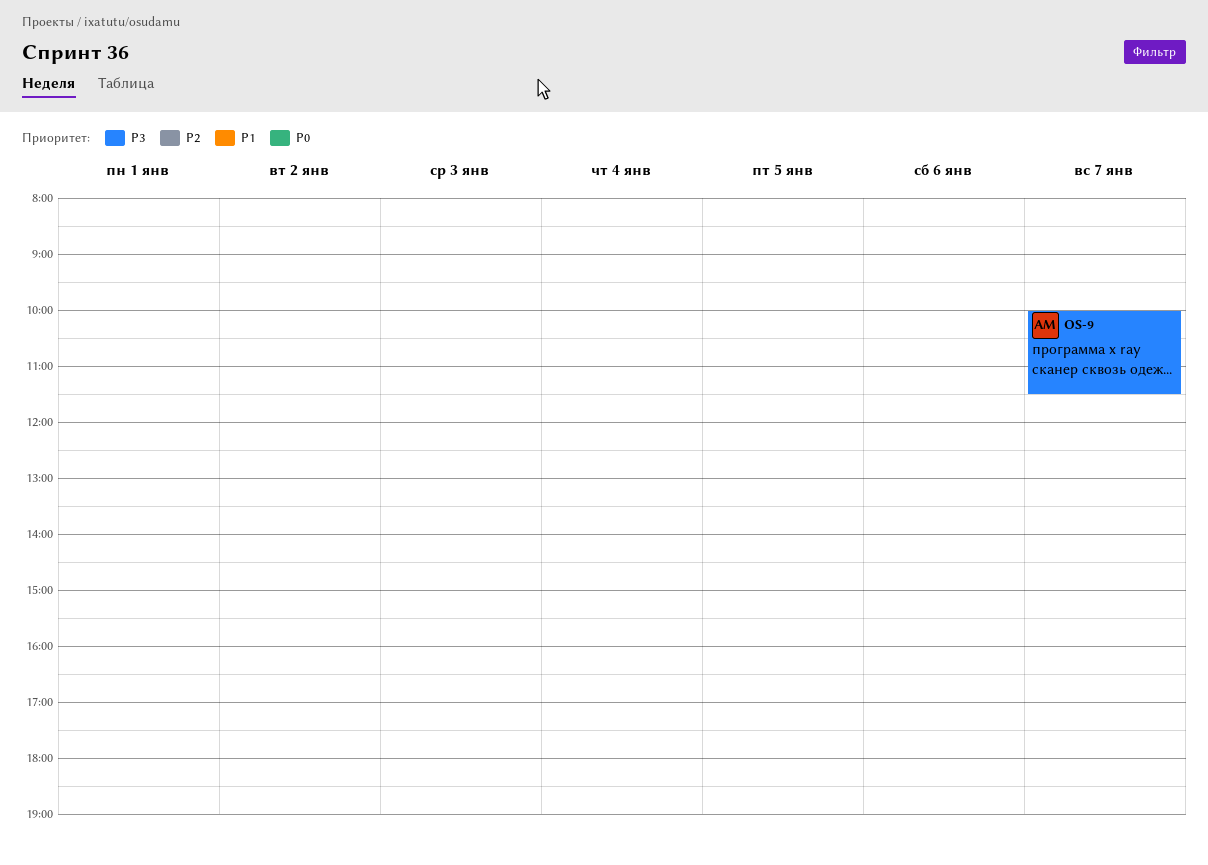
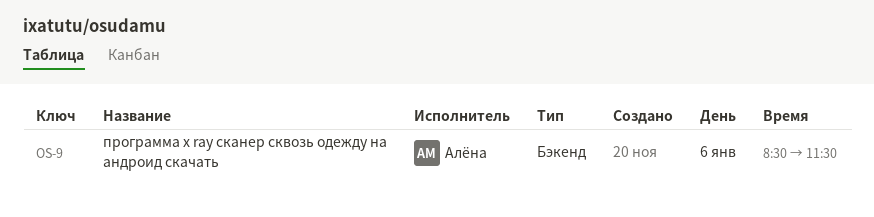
OS-9, day: Jan 7 -> Jan 6
OS-9, begins: 10:00 -> 08:30

